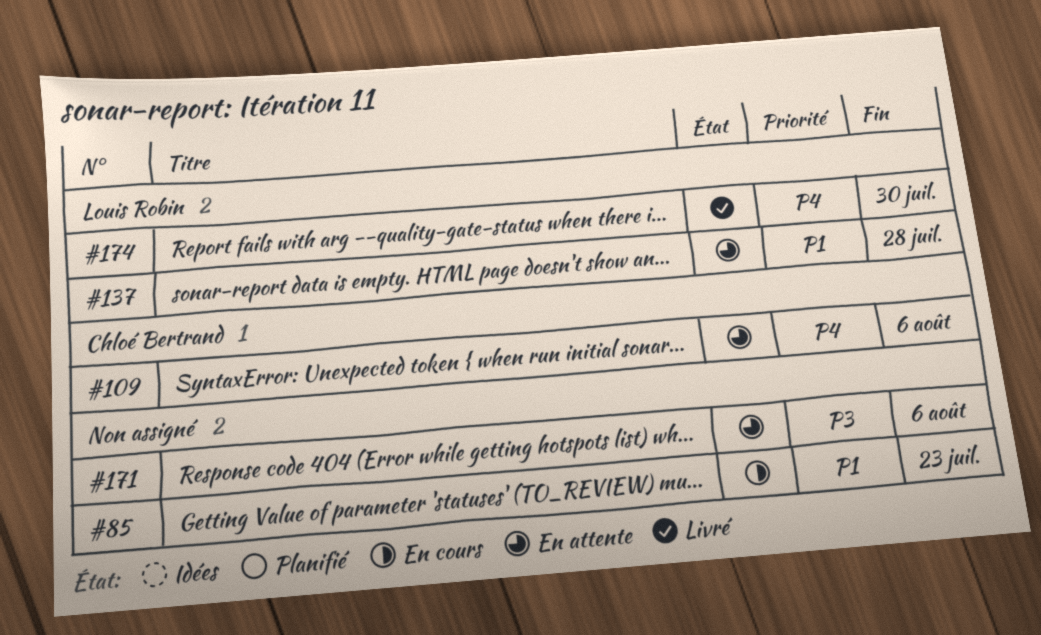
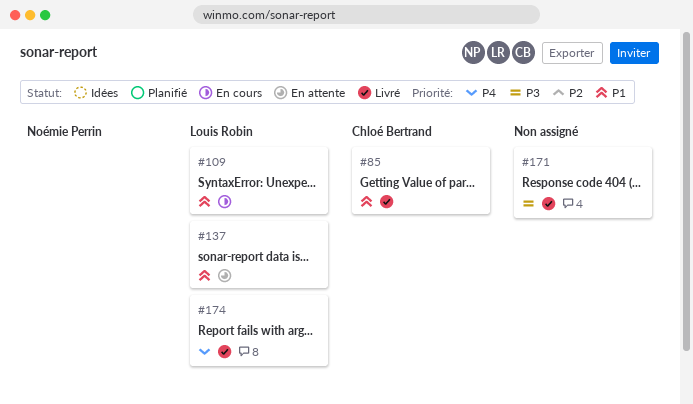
#85, status: En cours -> Livré
#85, owner: none -> Chloé Bertrand
#109, status: En attente -> En cours
#109, owner: Chloé Bertrand -> Louis Robin
#109, priority: P4 -> P1
#171, status: En attente -> Livré

